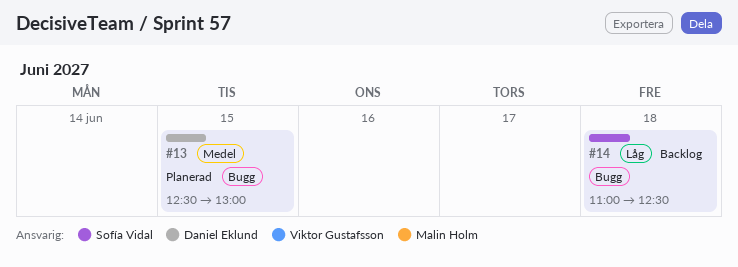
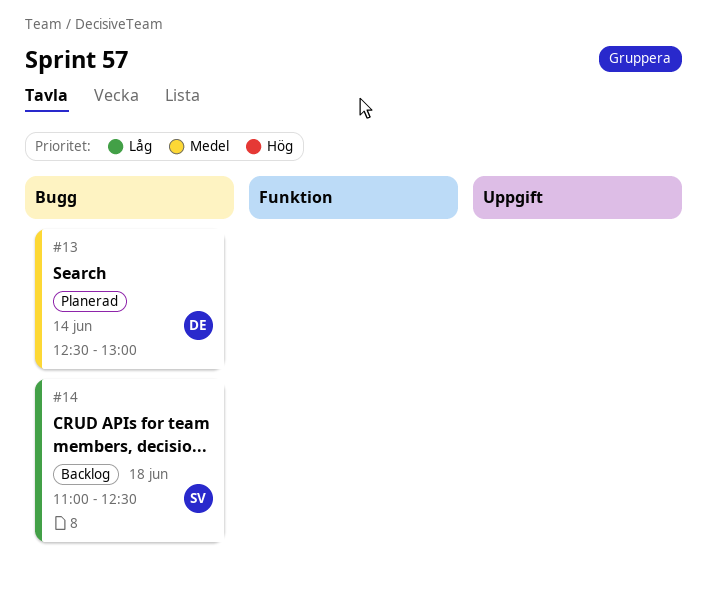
#13, day: Jun 15 -> Jun 14

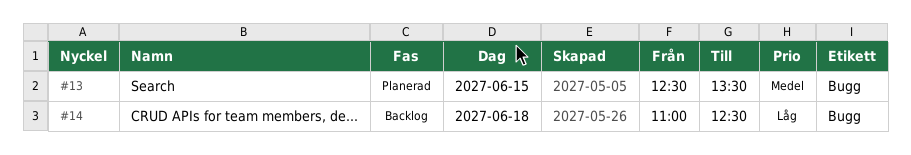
#13, day: Jun 14 -> Jun 15
#13, ends: 13:00 -> 13:30

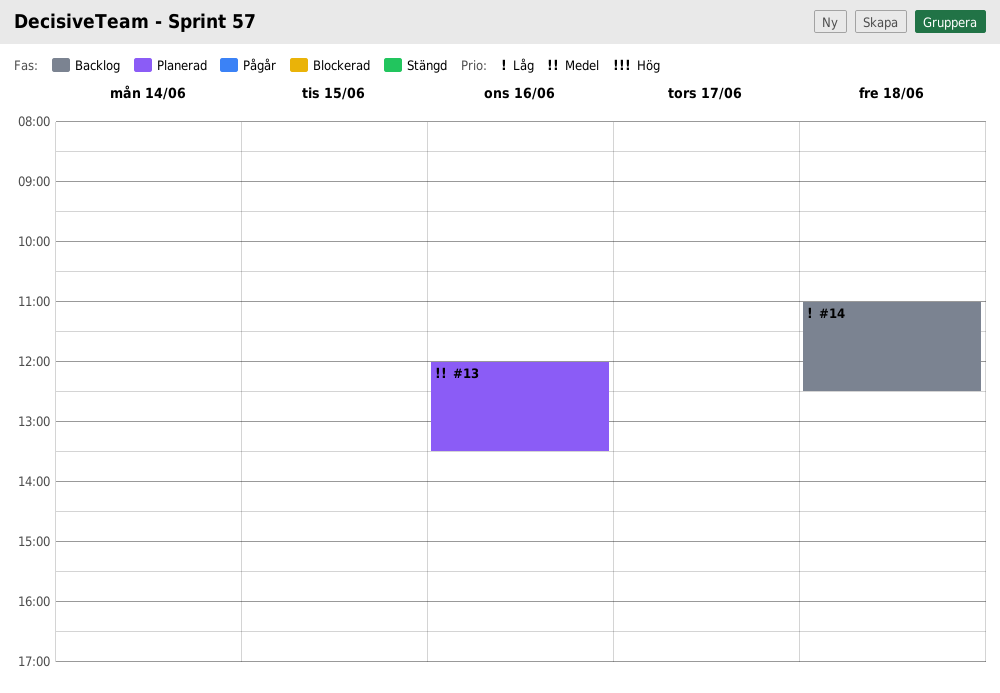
#13, day: Jun 15 -> Jun 16
#13, begins: 12:30 -> 12:00

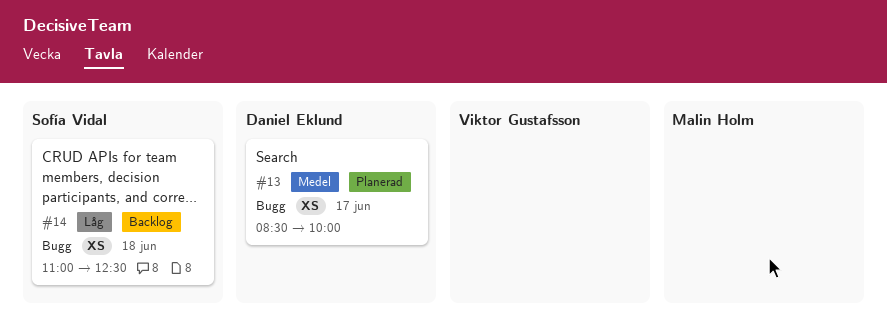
#13, day: Jun 16 -> Jun 17
#13, begins: 12:00 -> 08:30
#13, ends: 13:30 -> 10:00

